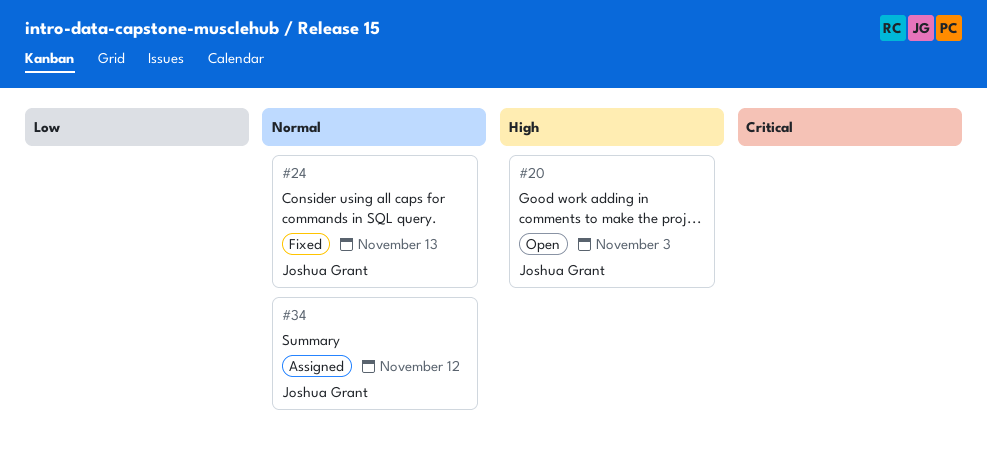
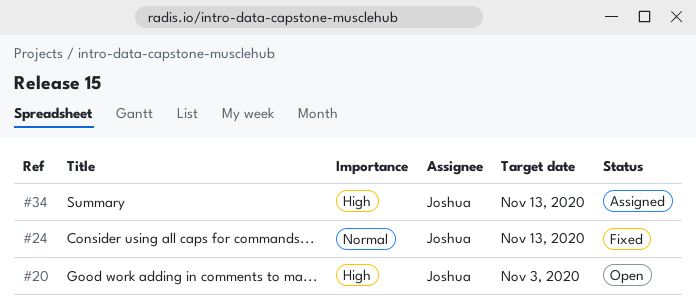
#34, priority: Normal -> High
#34, due: Nov 12 -> Nov 13

